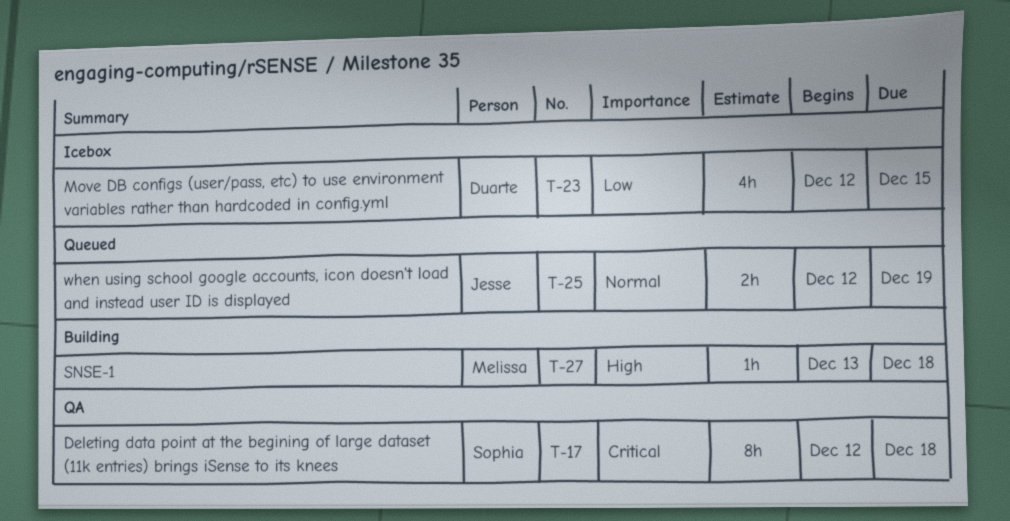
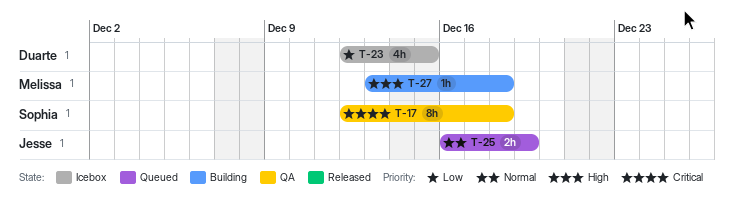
T-25, start: Dec 12 -> Dec 16

